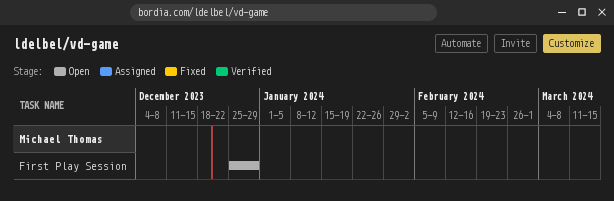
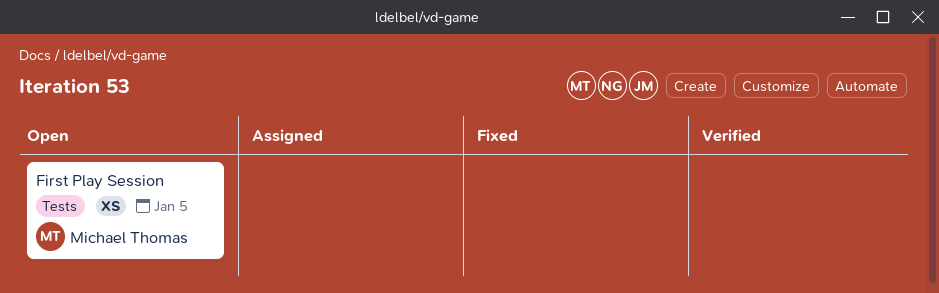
First Play Session, due: Dec 29 -> Jan 5

